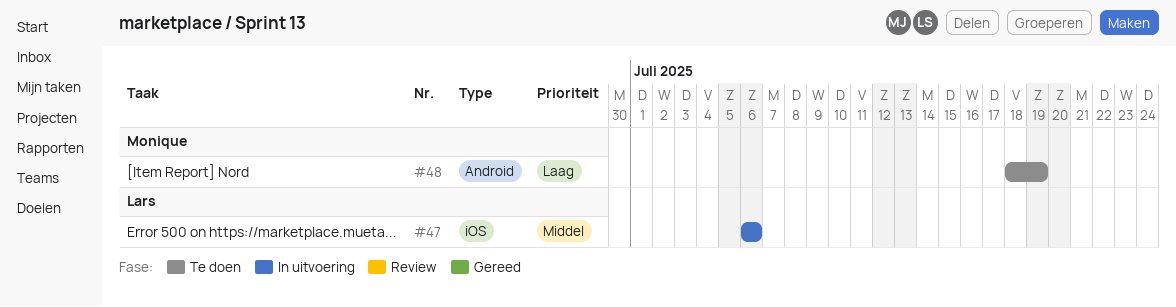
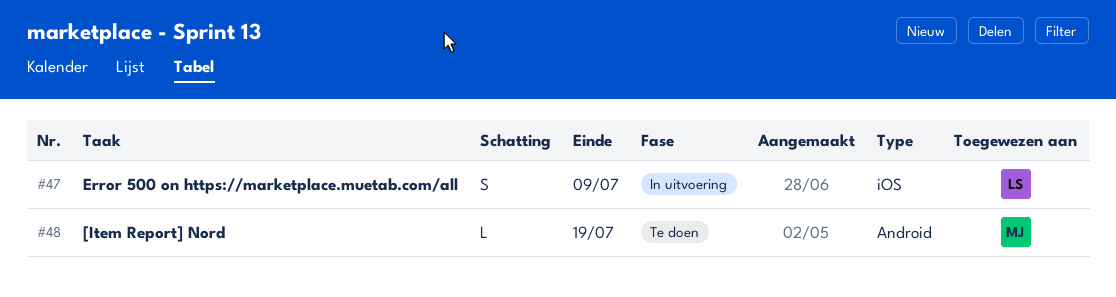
#47, due: Jul 6 -> Jul 9

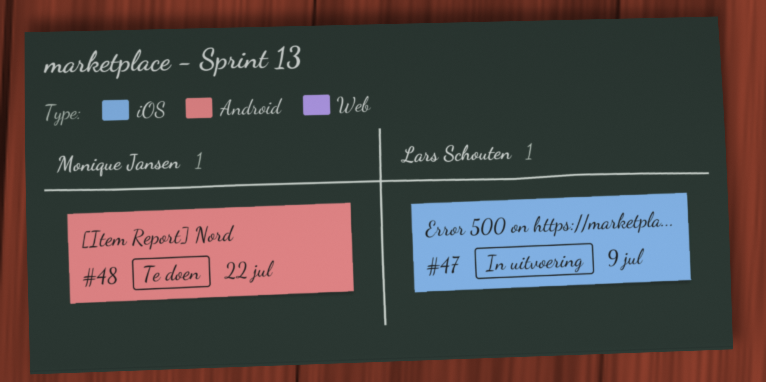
#48, due: Jul 19 -> Jul 22

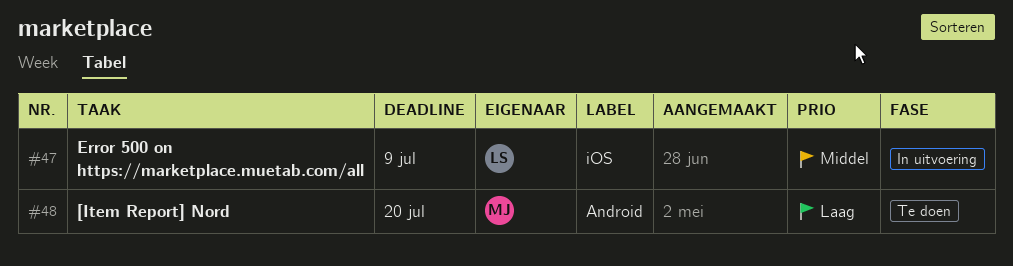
#48, due: Jul 22 -> Jul 20

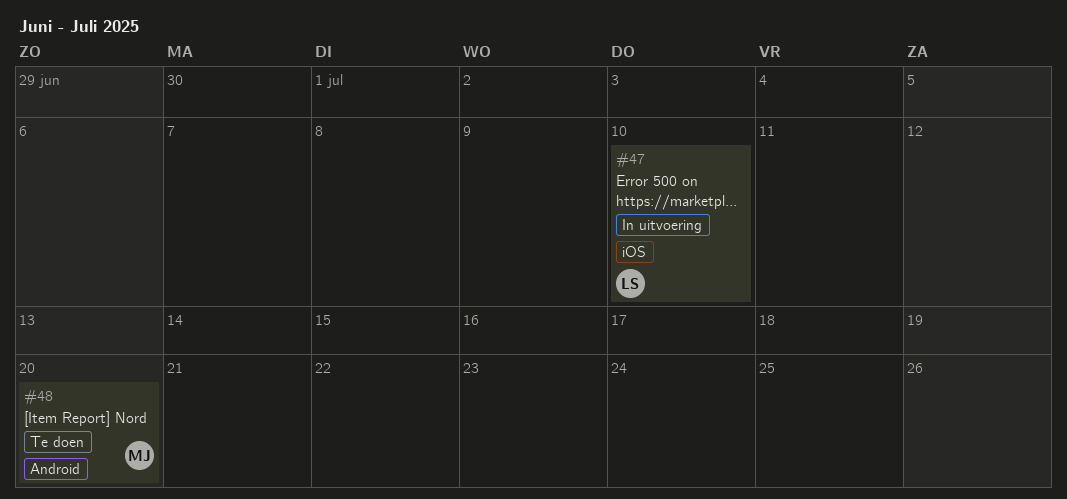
#47, due: Jul 9 -> Jul 10

